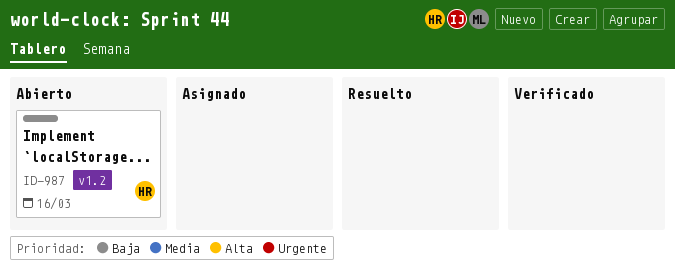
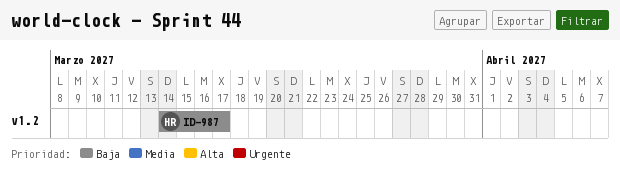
ID-987, due: Mar 16 -> Mar 17

